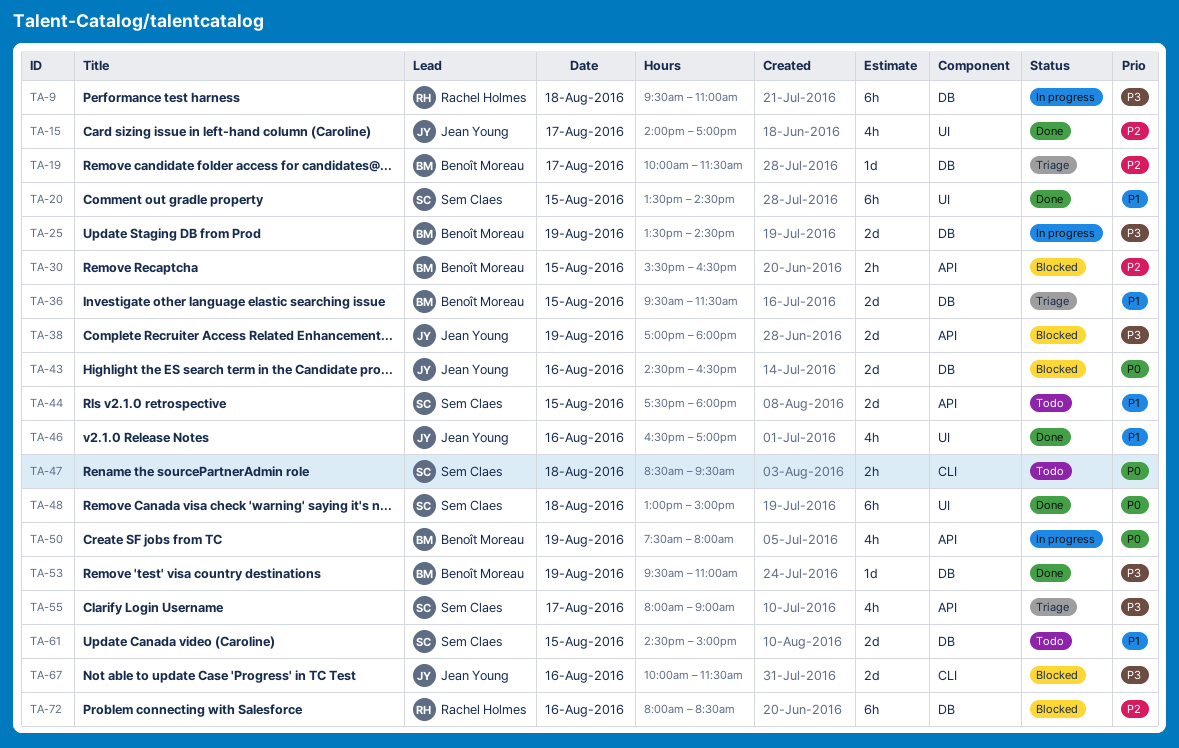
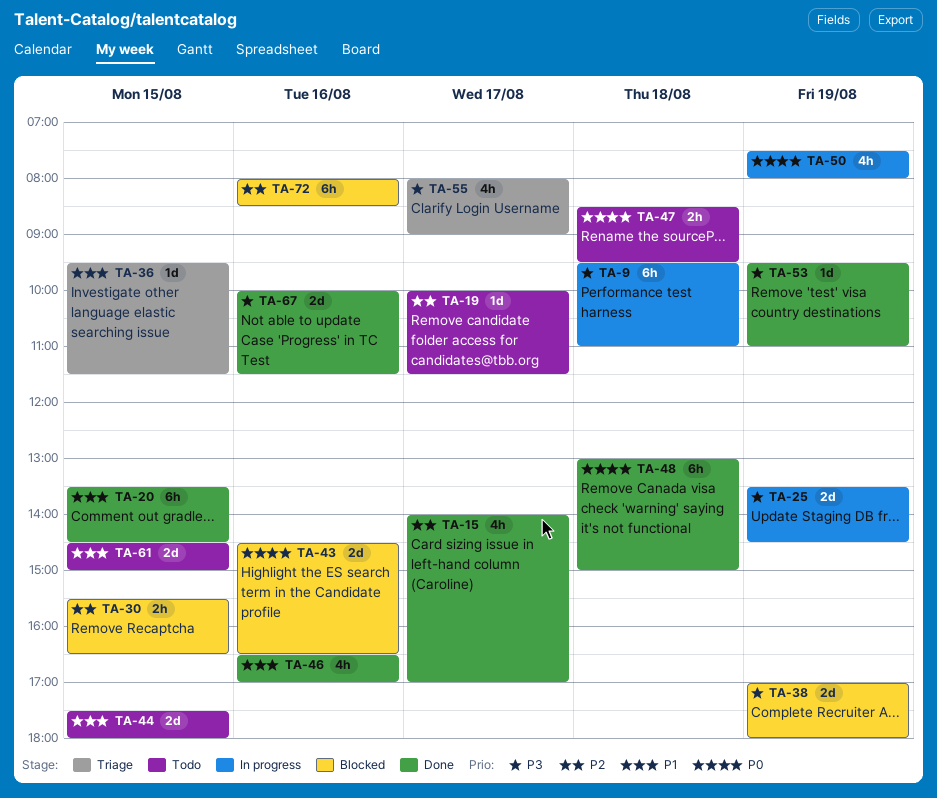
TA-19, status: Triage -> Todo
TA-36, estimate: 2d -> 1d
TA-67, status: Blocked -> Done

